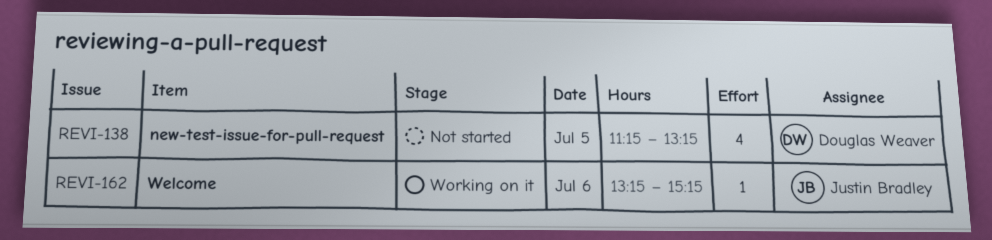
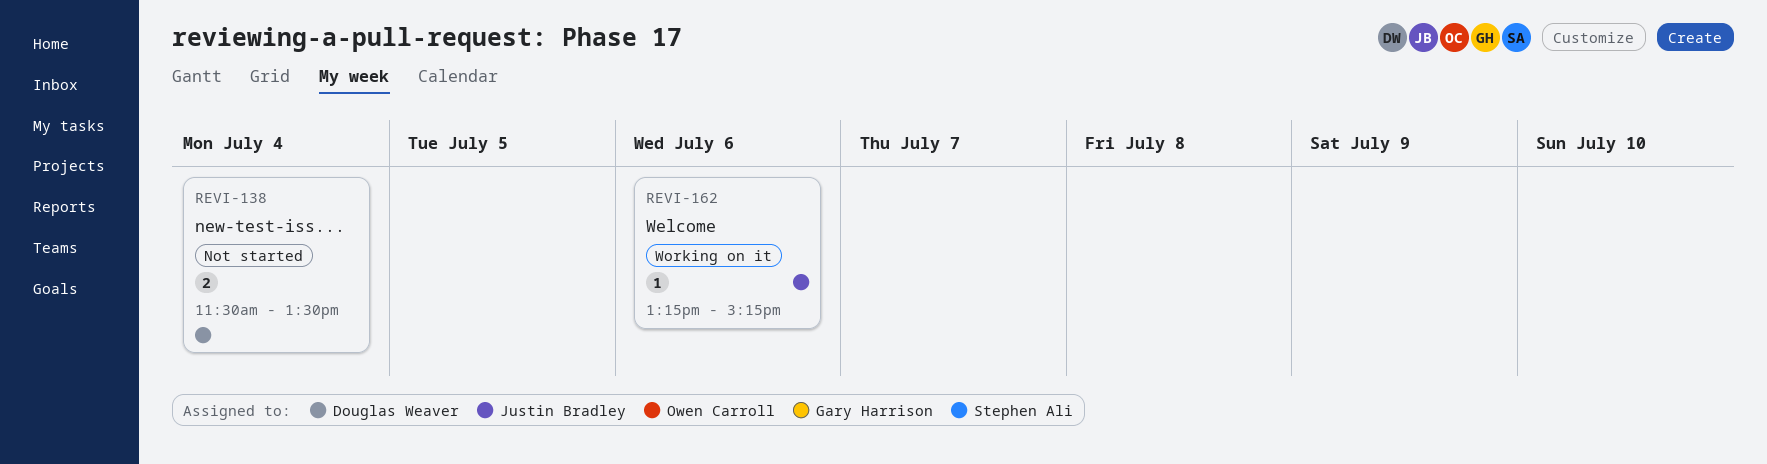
REVI-138, estimate: 4 -> 2
REVI-138, day: Jul 5 -> Jul 4
REVI-138, begins: 11:15 -> 11:30
REVI-138, ends: 13:15 -> 13:30

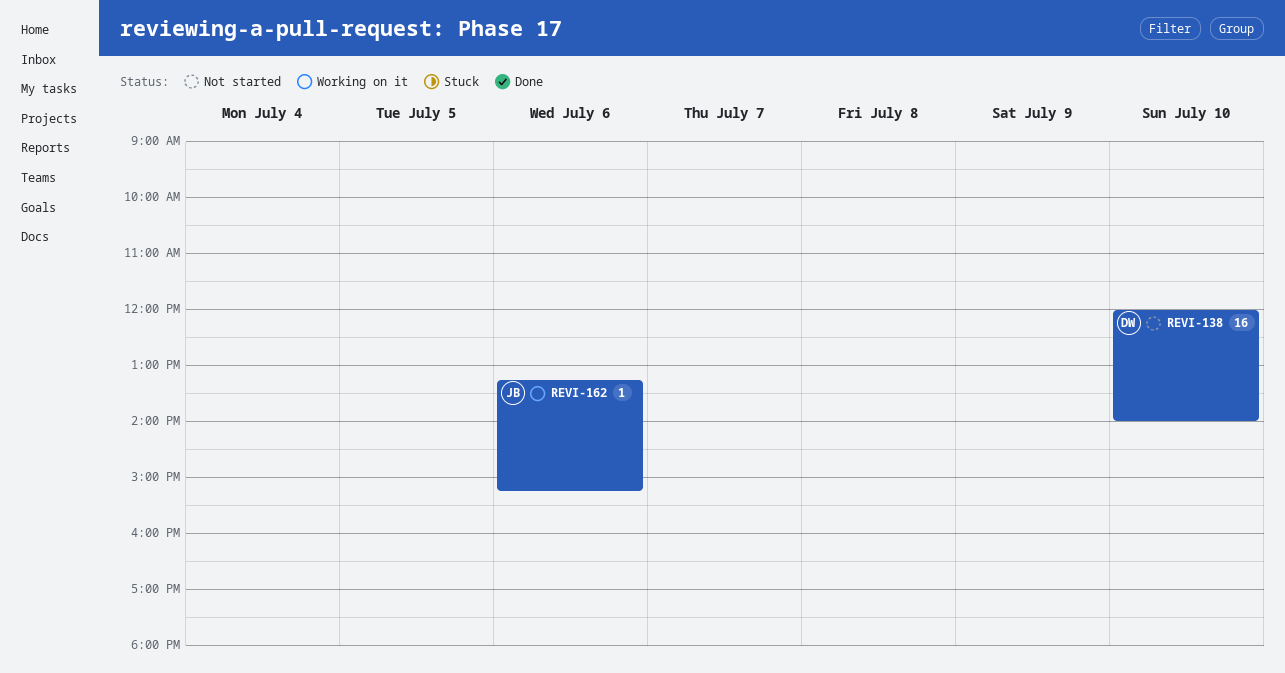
REVI-138, estimate: 2 -> 16
REVI-138, day: Jul 4 -> Jul 10
REVI-138, begins: 11:30 -> 12:00
REVI-138, ends: 13:30 -> 14:00

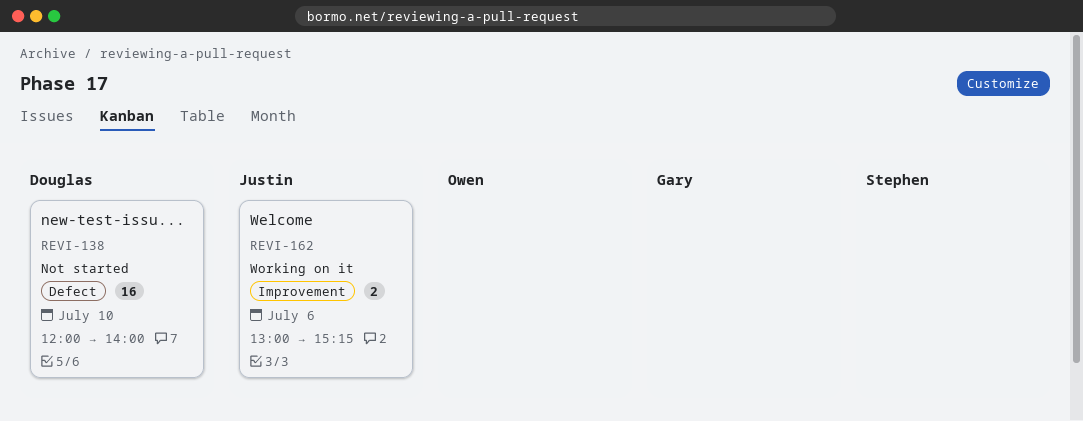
REVI-162, estimate: 1 -> 2
REVI-162, begins: 13:15 -> 13:00

